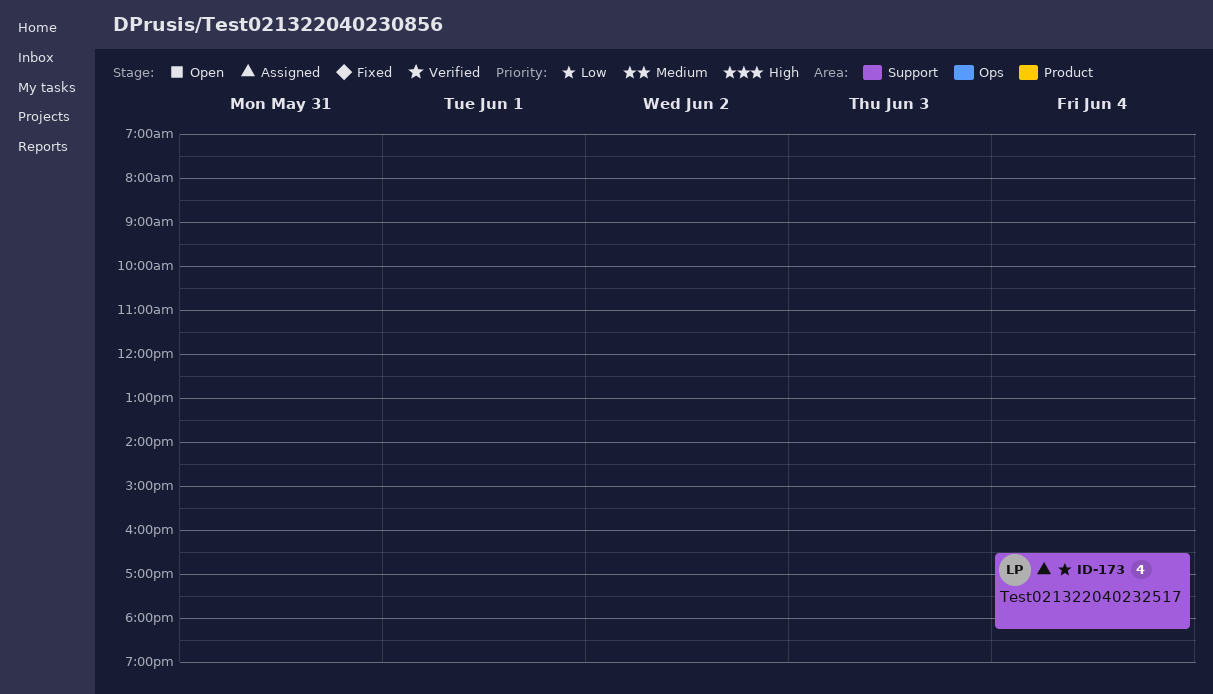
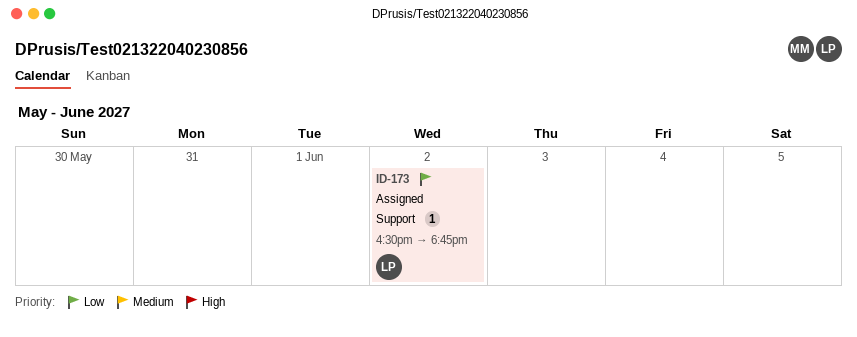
ID-173, estimate: 4 -> 1
ID-173, day: Jun 4 -> Jun 2
ID-173, ends: 18:15 -> 18:45

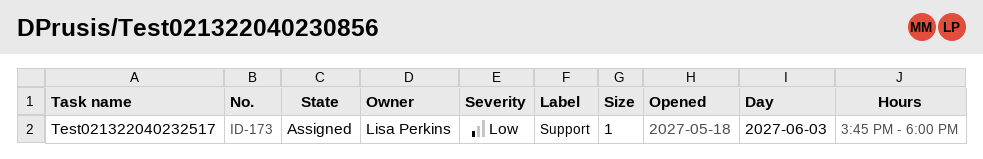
ID-173, day: Jun 2 -> Jun 3
ID-173, begins: 16:30 -> 15:45
ID-173, ends: 18:45 -> 18:00

